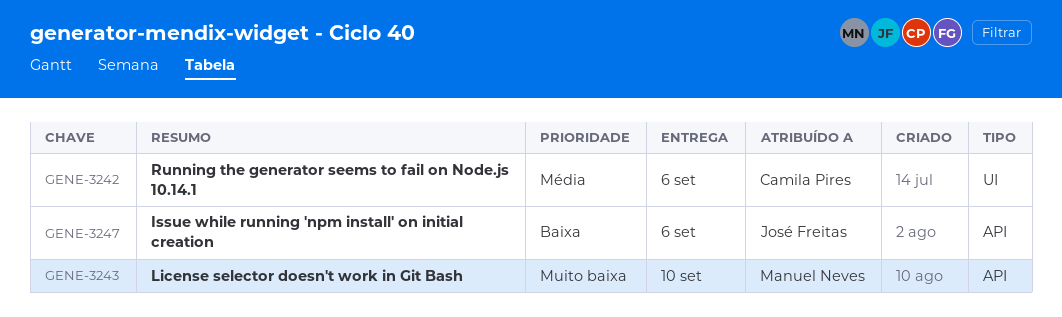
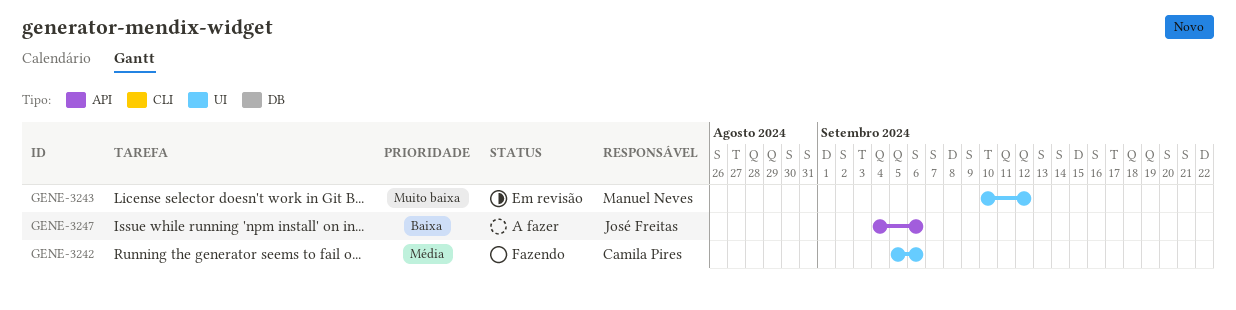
GENE-3243, label: API -> UI
GENE-3243, due: Sep 10 -> Sep 12

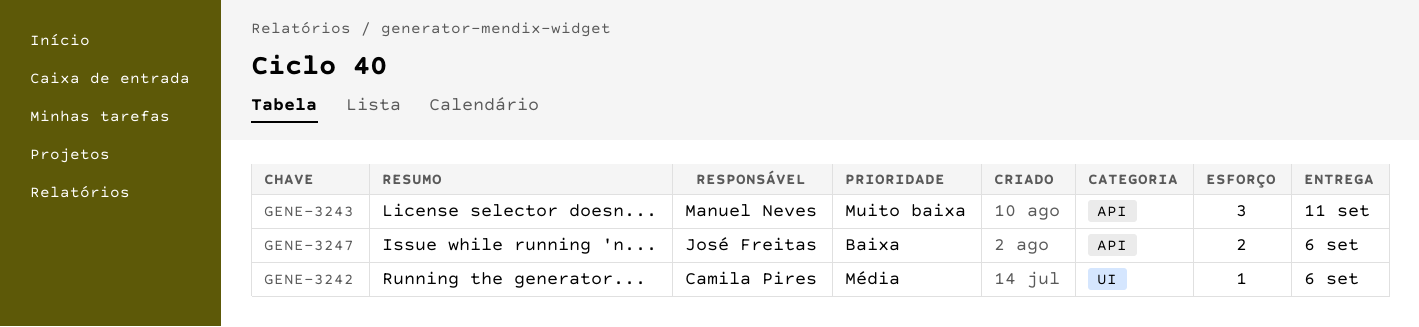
GENE-3243, label: UI -> API
GENE-3243, due: Sep 12 -> Sep 11

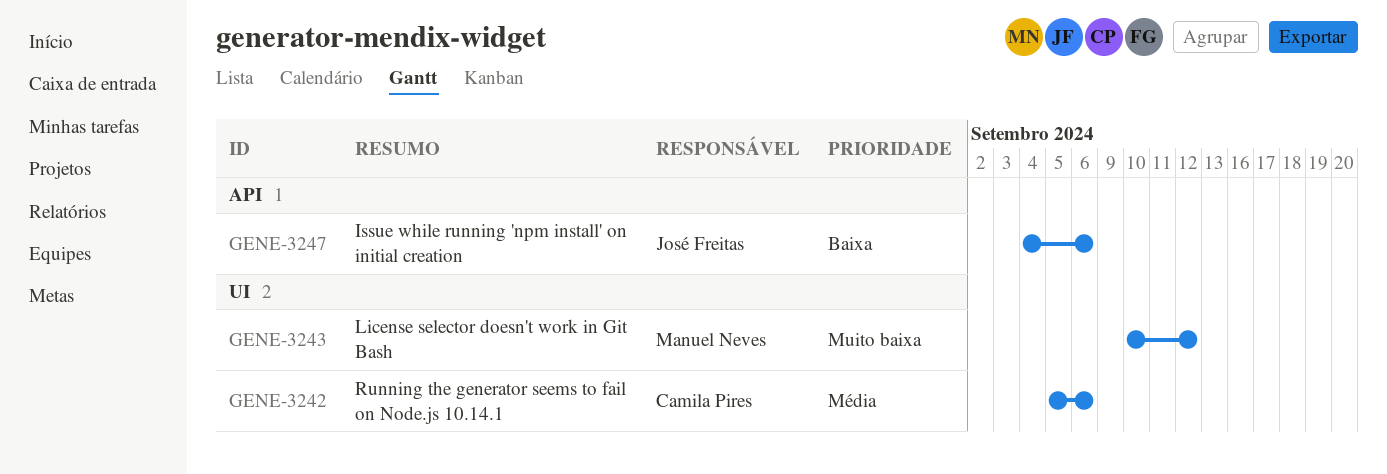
GENE-3243, label: API -> UI
GENE-3243, due: Sep 11 -> Sep 12

